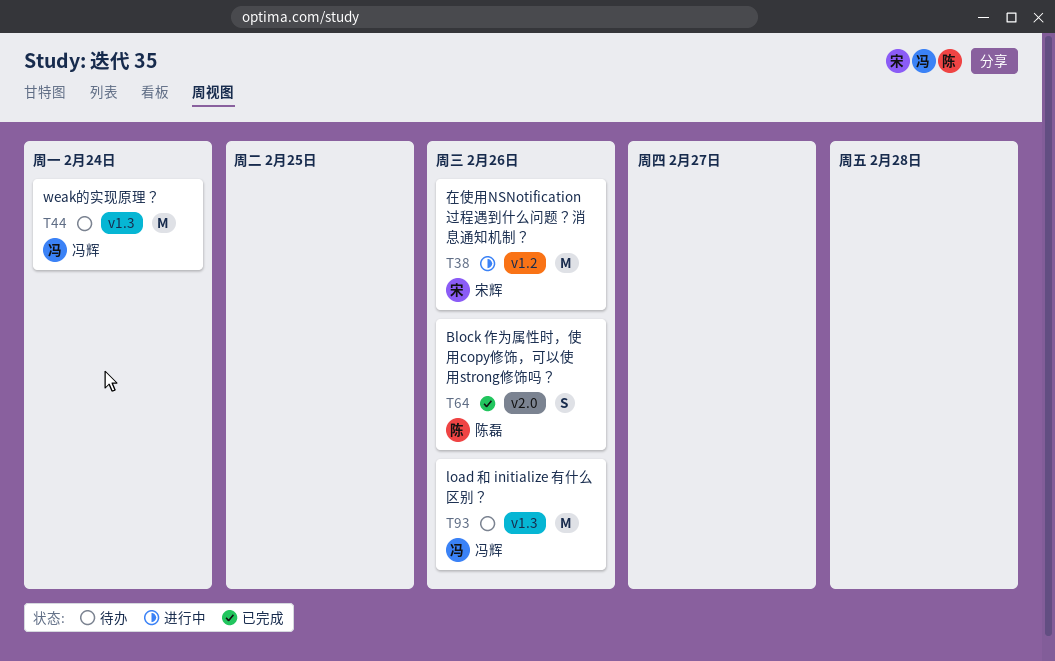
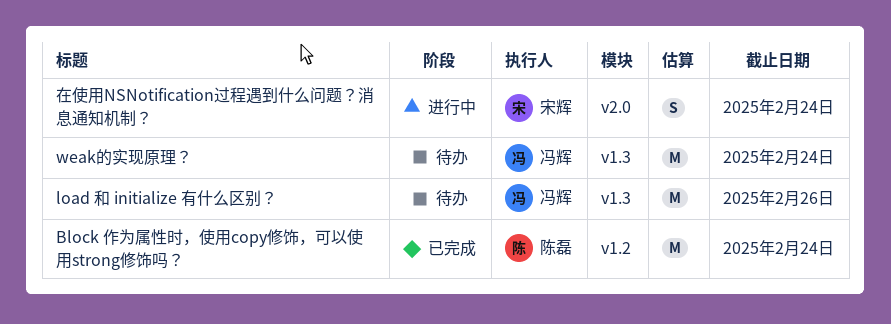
Block 作为属性时，使用copy修饰，可以使用strong修饰吗？, label: v2.0 -> v1.2
Block 作为属性时，使用copy修饰，可以使用strong修饰吗？, estimate: S -> M
Block 作为属性时，使用copy修饰，可以使用strong修饰吗？, due: Feb 26 -> Feb 24
在使用NSNotification过程遇到什么问题？消息通知机制？, label: v1.2 -> v2.0
在使用NSNotification过程遇到什么问题？消息通知机制？, estimate: M -> S
在使用NSNotification过程遇到什么问题？消息通知机制？, due: Feb 26 -> Feb 24

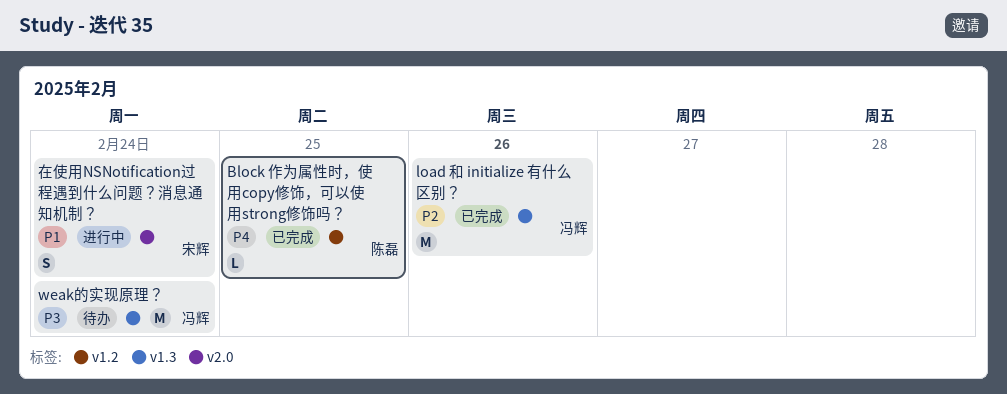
Block 作为属性时，使用copy修饰，可以使用strong修饰吗？, estimate: M -> L
Block 作为属性时，使用copy修饰，可以使用strong修饰吗？, due: Feb 24 -> Feb 25
load 和 initialize 有什么区别？, status: 待办 -> 已完成

